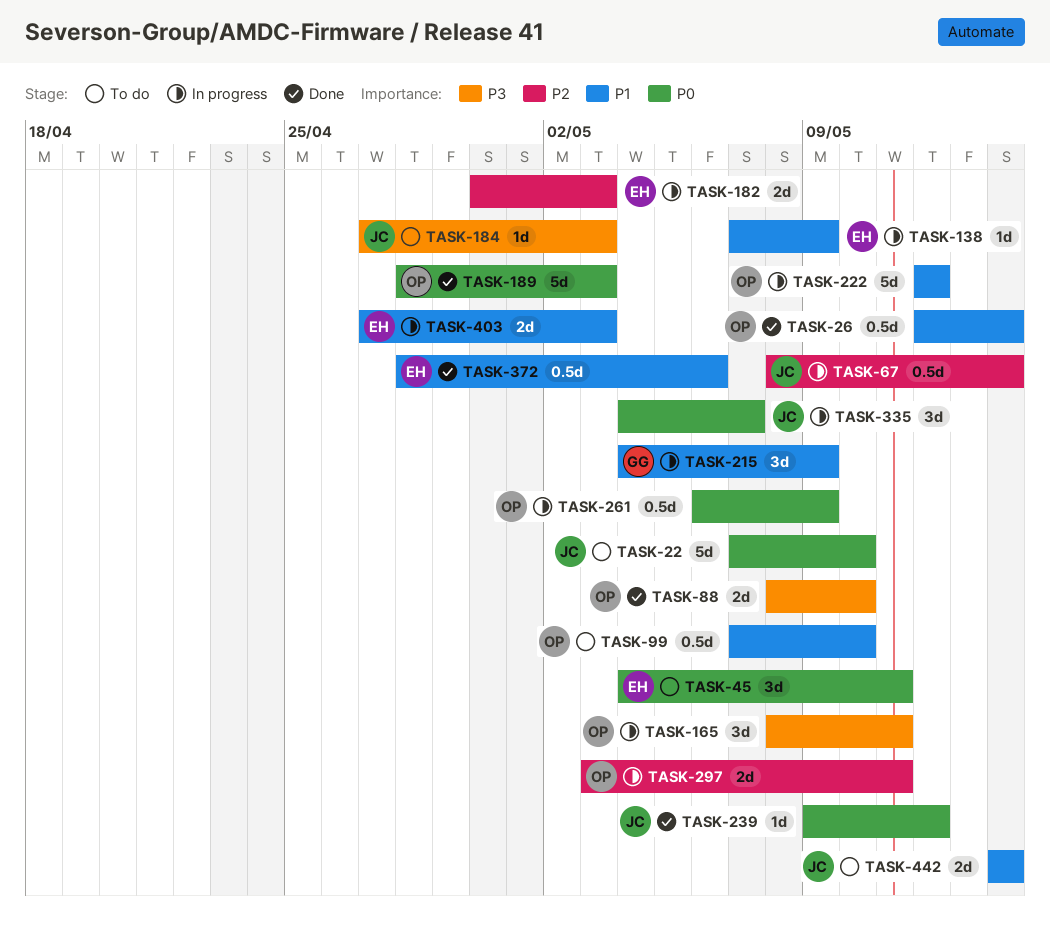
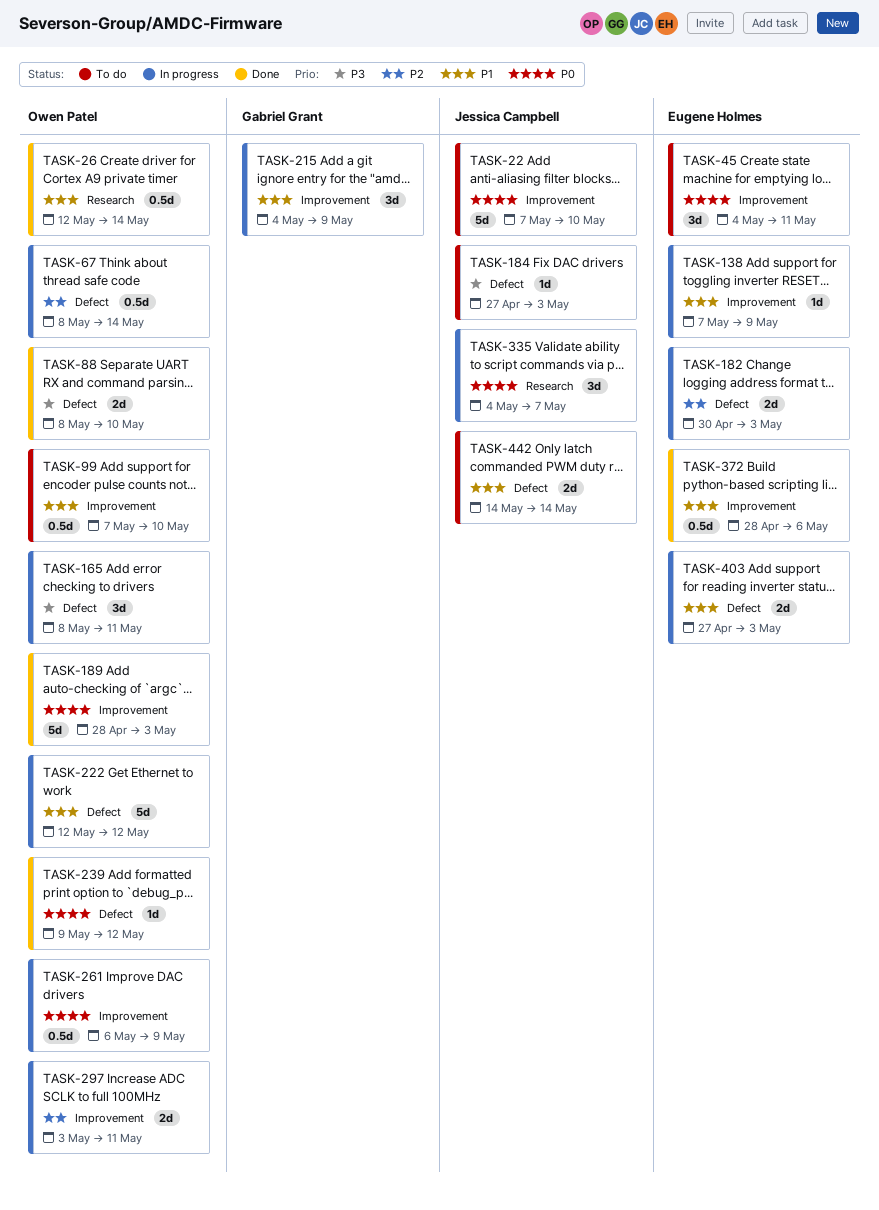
TASK-67, owner: Jessica Campbell -> Owen Patel
TASK-239, owner: Jessica Campbell -> Owen Patel

